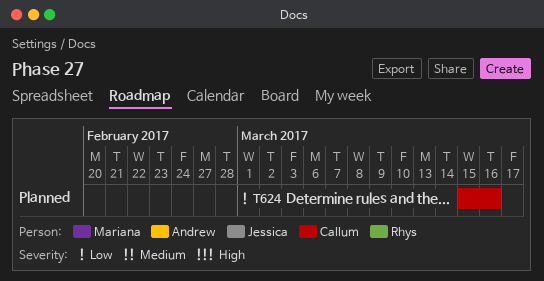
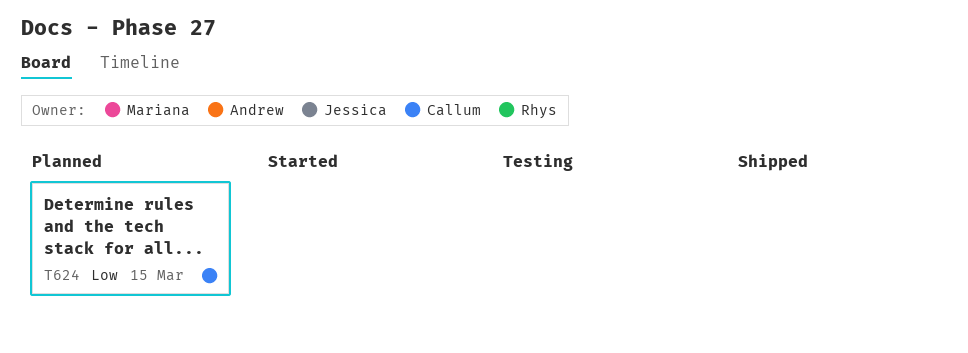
T624, due: Mar 16 -> Mar 15

